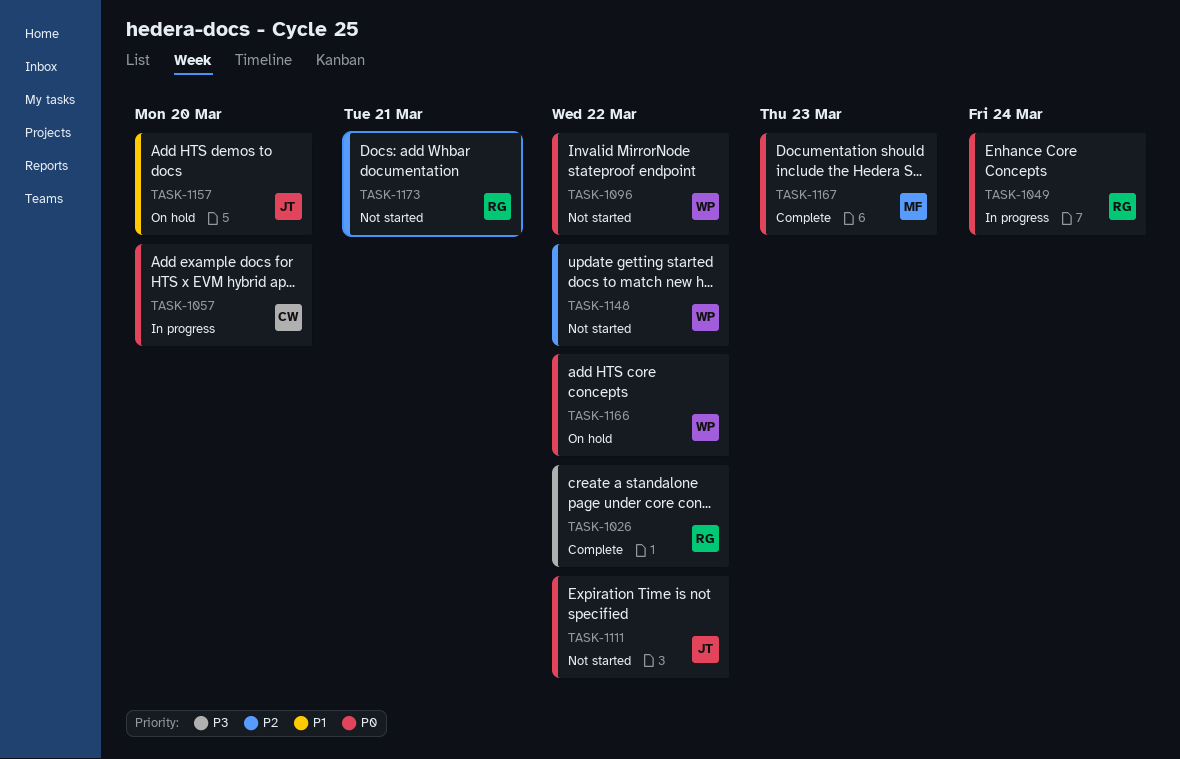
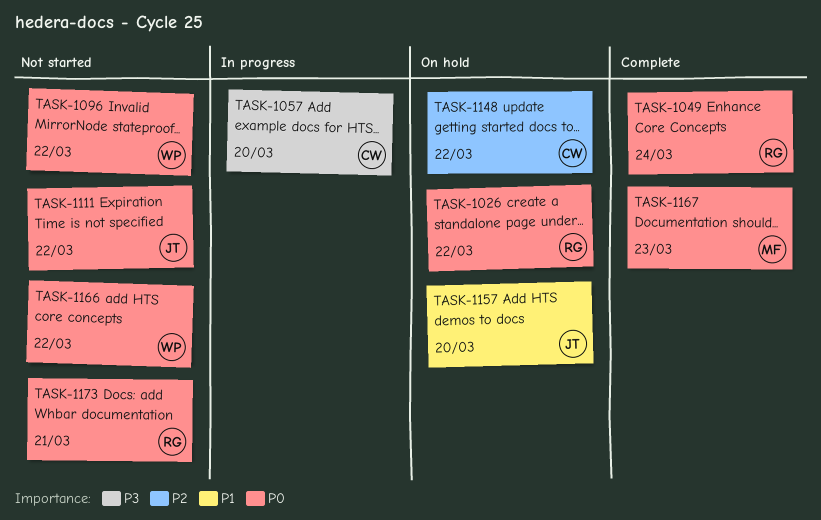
TASK-1026, status: Complete -> On hold
TASK-1026, priority: P3 -> P0
TASK-1049, status: In progress -> Complete
TASK-1057, priority: P0 -> P3
TASK-1148, status: Not started -> On hold
TASK-1148, owner: WP -> CW
TASK-1166, status: On hold -> Not started
TASK-1173, priority: P2 -> P0

